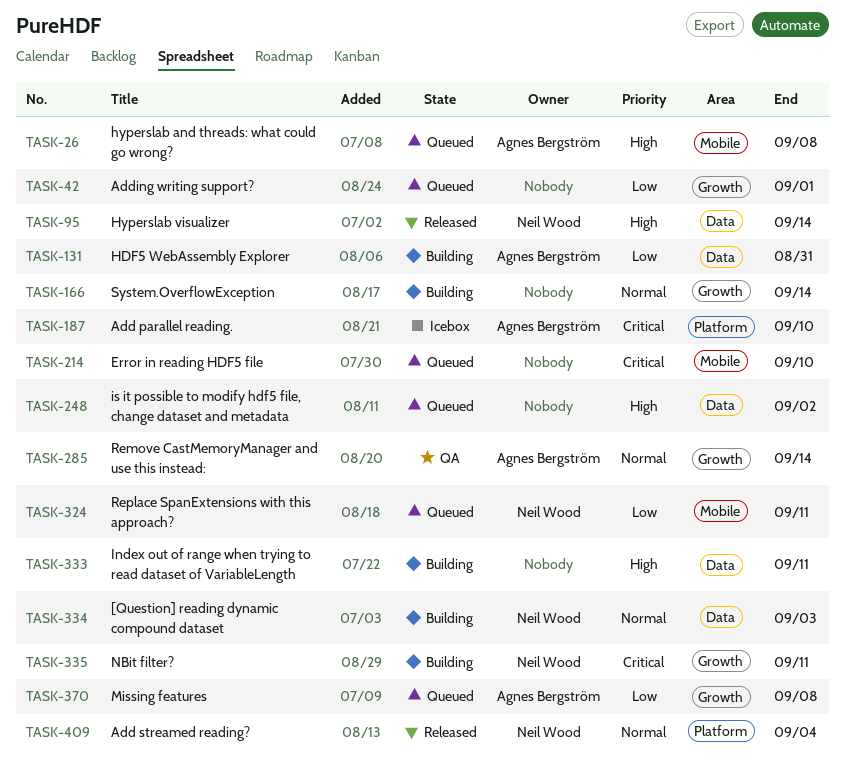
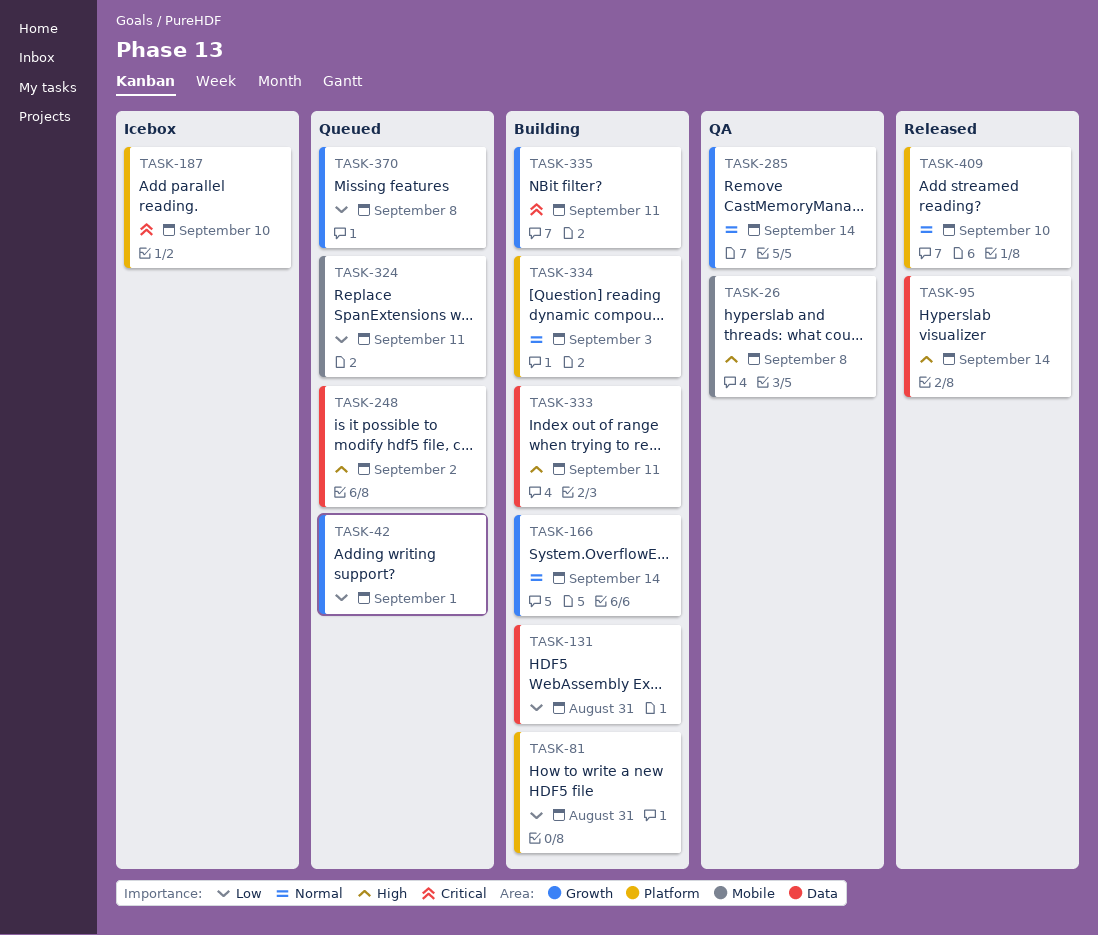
TASK-26, status: Queued -> QA
TASK-81: none -> present
TASK-214: present -> none
TASK-334, label: Data -> Platform
TASK-409, due: Sep 4 -> Sep 10

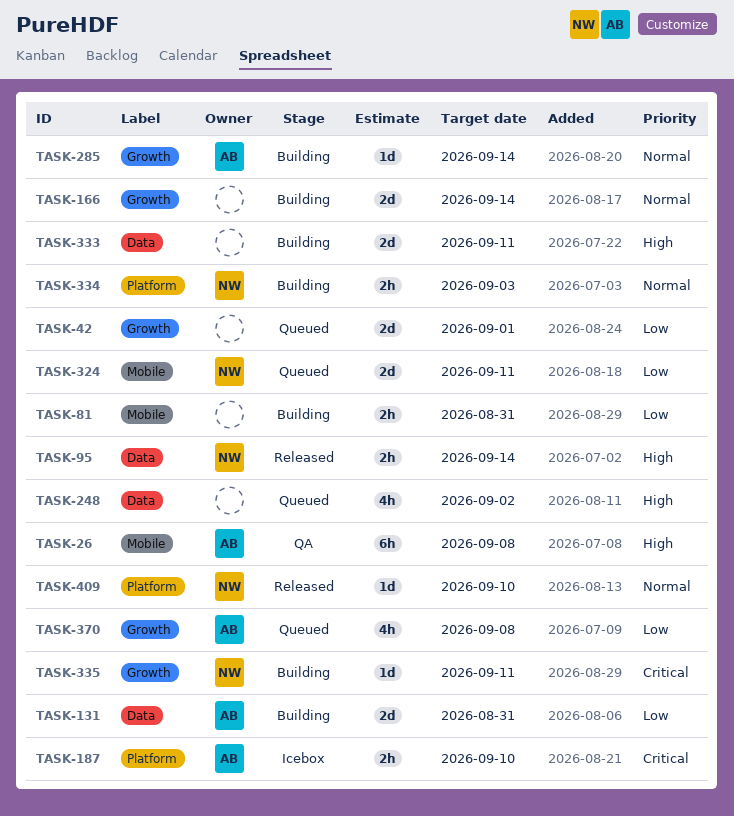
TASK-81, label: Platform -> Mobile
TASK-285, status: QA -> Building

